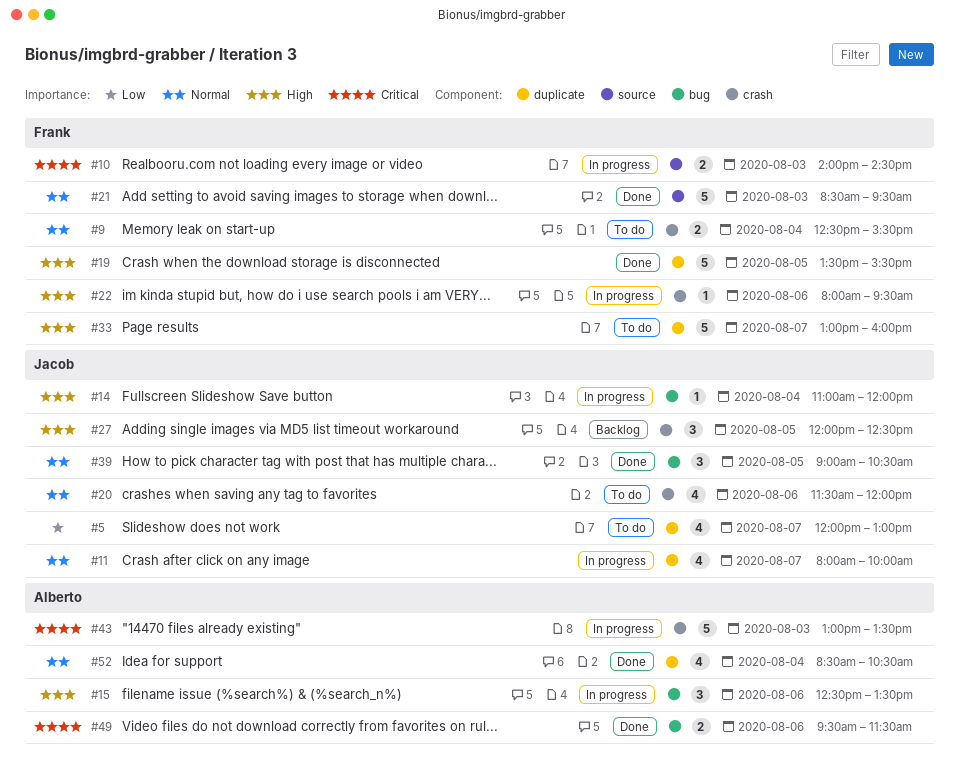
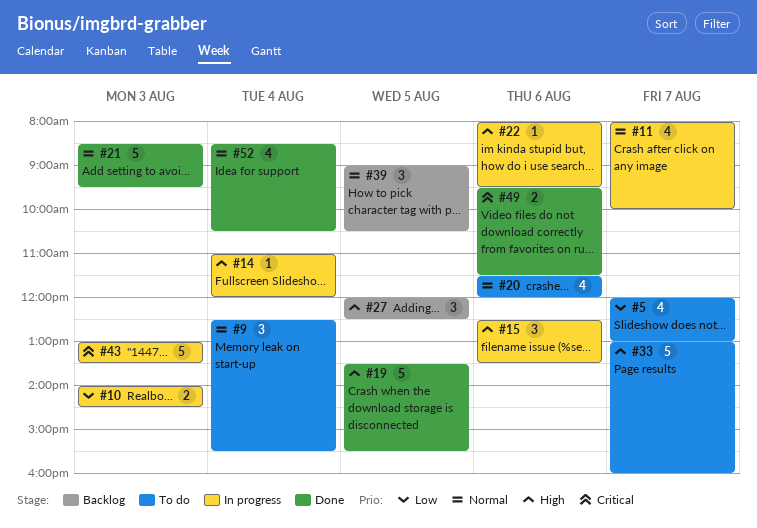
#9, estimate: 2 -> 3
#10, priority: Critical -> Low
#39, status: Done -> Backlog

